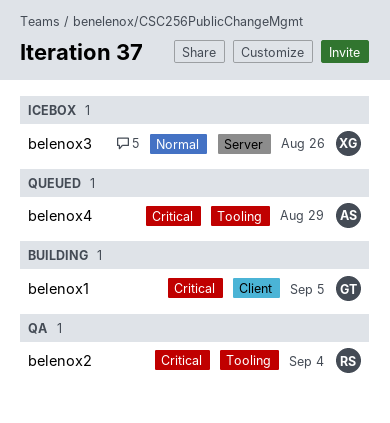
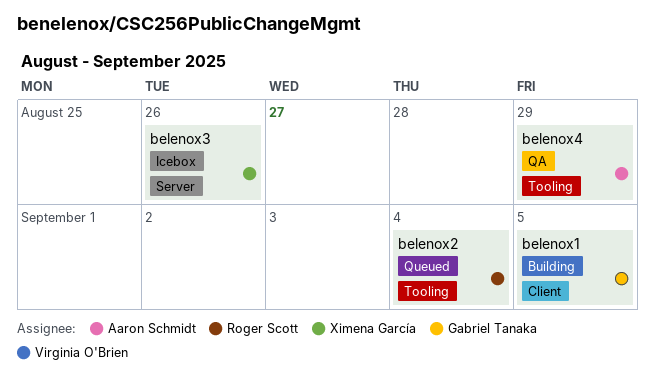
belenox2, status: QA -> Queued
belenox4, status: Queued -> QA

